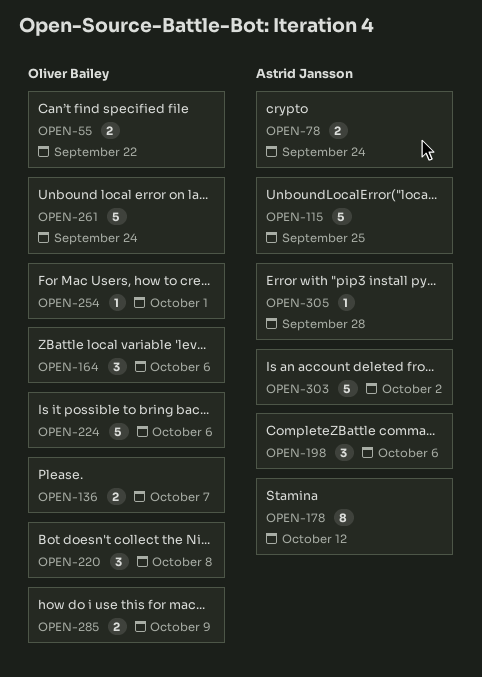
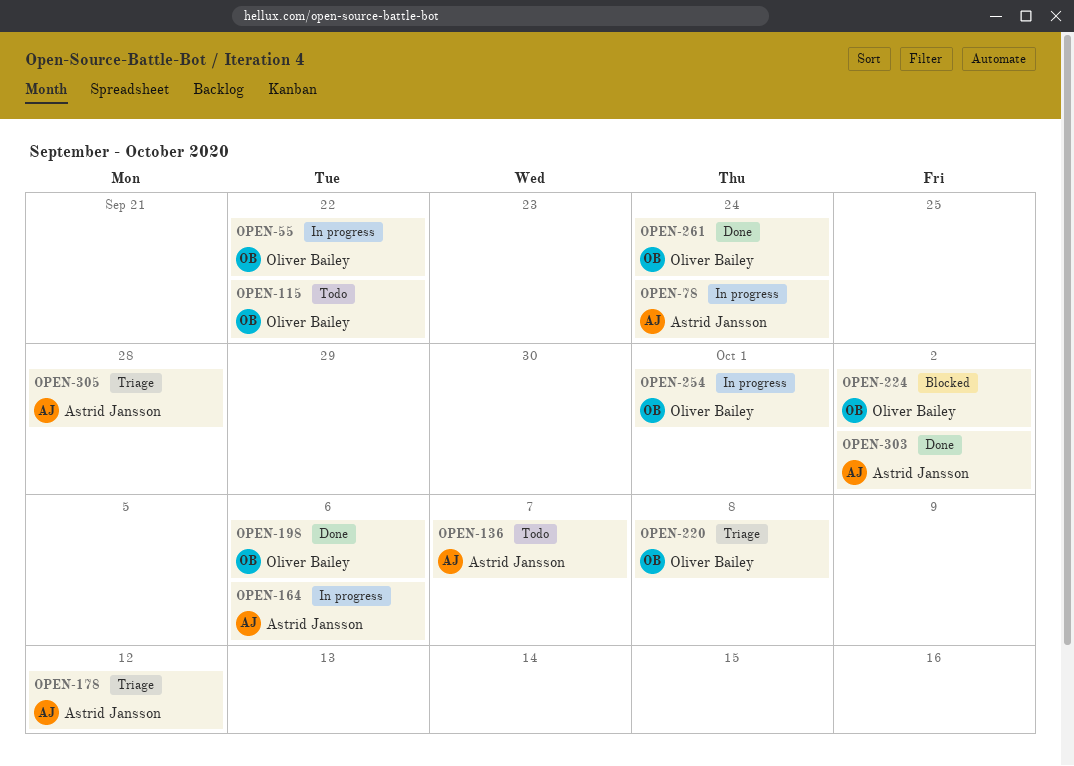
OPEN-115, owner: Astrid Jansson -> Oliver Bailey
OPEN-115, due: Sep 25 -> Sep 22
OPEN-136, owner: Oliver Bailey -> Astrid Jansson
OPEN-164, owner: Oliver Bailey -> Astrid Jansson
OPEN-198, owner: Astrid Jansson -> Oliver Bailey
OPEN-224, due: Oct 6 -> Oct 2
OPEN-285: present -> none

